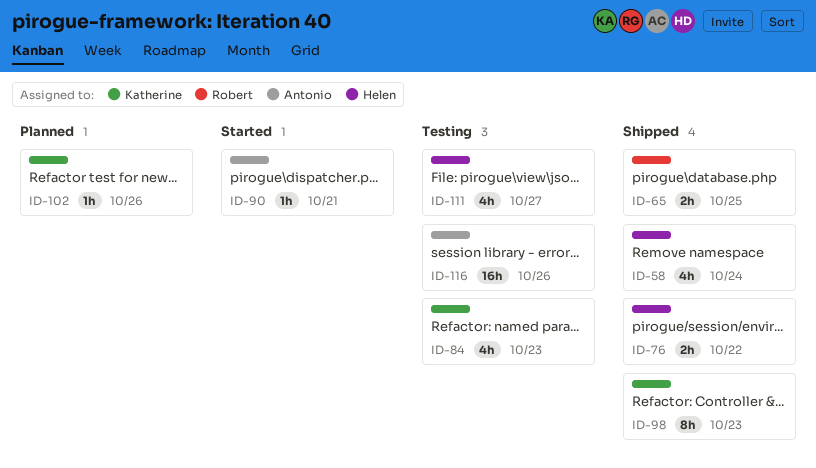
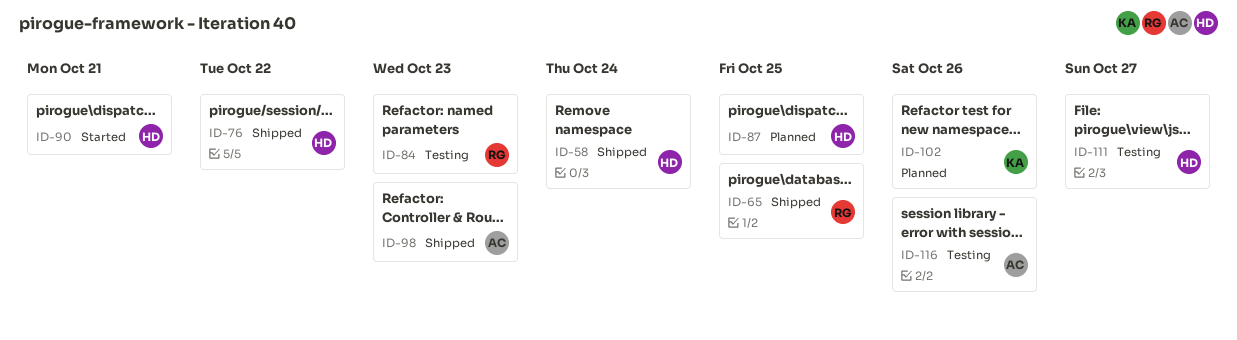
ID-84, owner: Katherine -> Robert
ID-87: none -> present
ID-90, owner: Antonio -> Helen
ID-98, owner: Katherine -> Antonio

